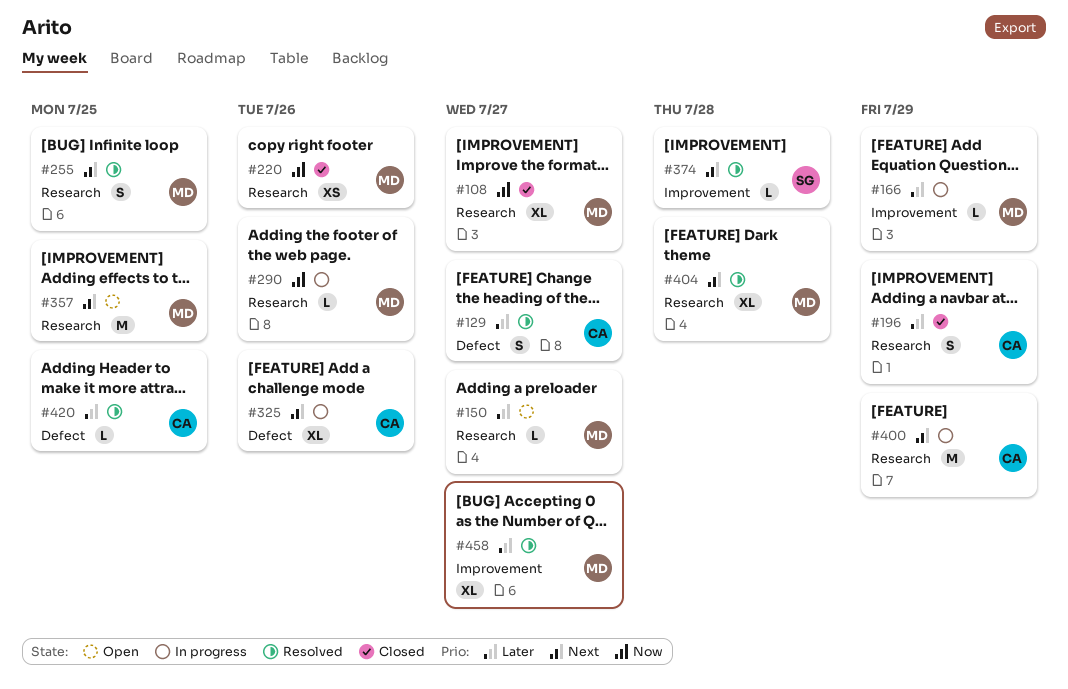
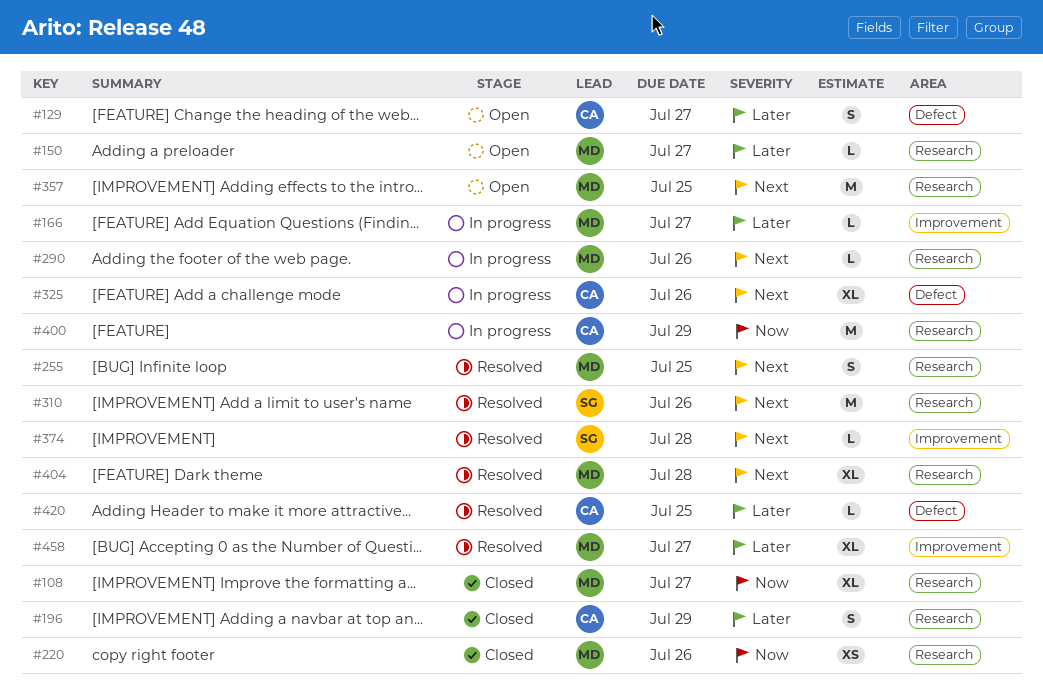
#129, status: Resolved -> Open
#166, due: Jul 29 -> Jul 27
#290, priority: Now -> Next
#310: none -> present
#400, priority: Next -> Now

